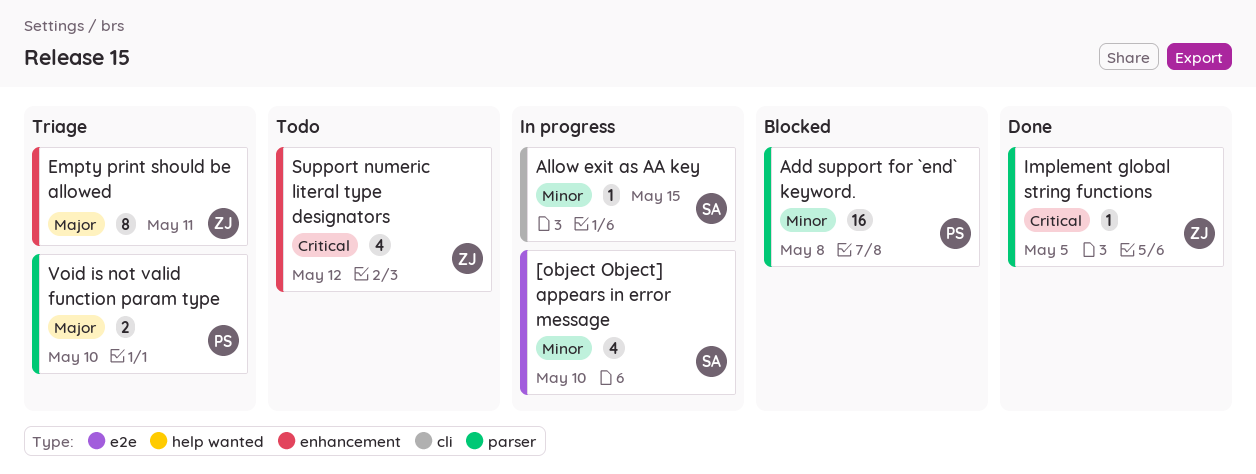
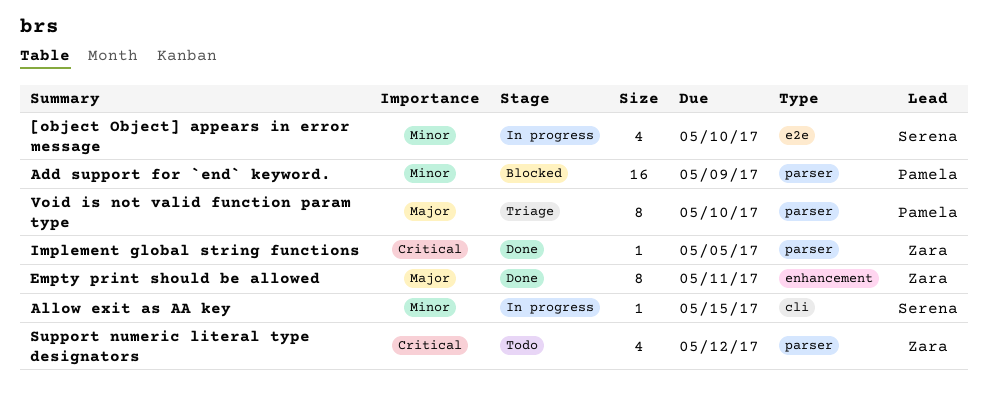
Add support for `end` keyword., due: May 8 -> May 9
Empty print should be allowed, status: Triage -> Done
Support numeric literal type designators, label: enhancement -> parser
Void is not valid function param type, estimate: 2 -> 8

